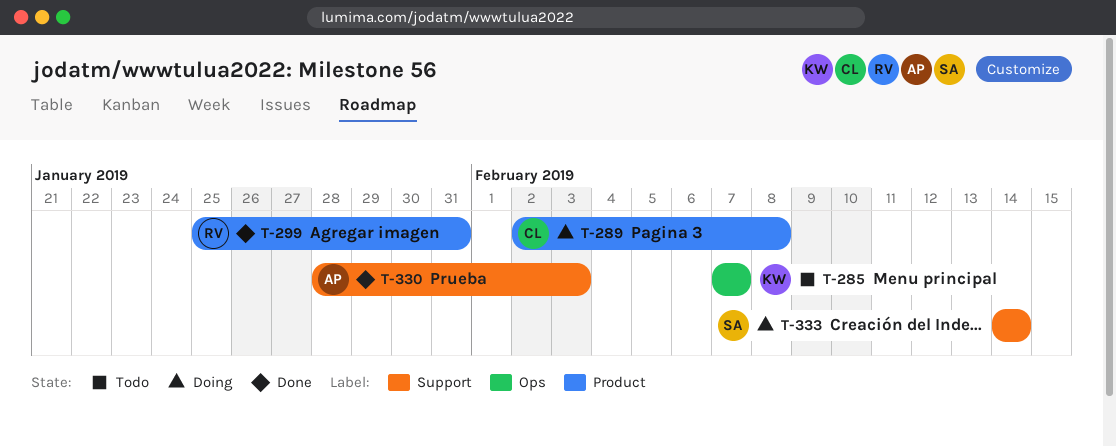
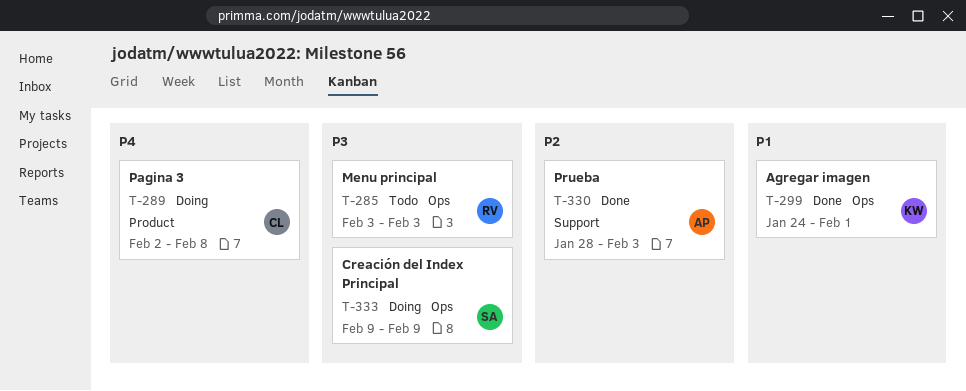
T-285, owner: KW -> RV
T-285, start: Feb 7 -> Feb 3
T-285, due: Feb 7 -> Feb 3
T-299, owner: RV -> KW
T-299, label: Product -> Ops
T-299, start: Jan 25 -> Jan 24
T-299, due: Jan 31 -> Feb 1
T-333, label: Support -> Ops
T-333, start: Feb 14 -> Feb 9
T-333, due: Feb 14 -> Feb 9

